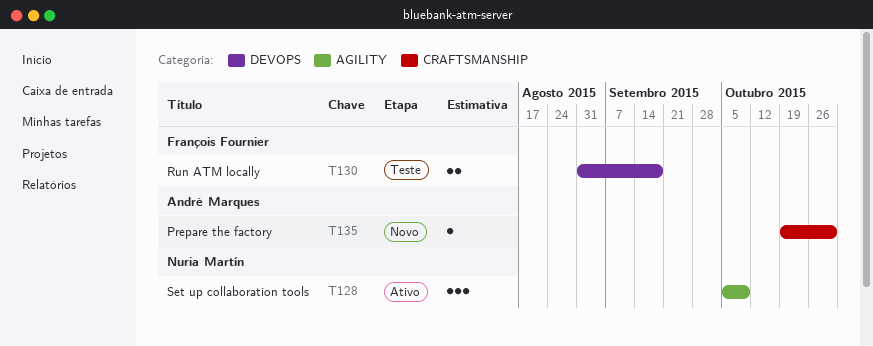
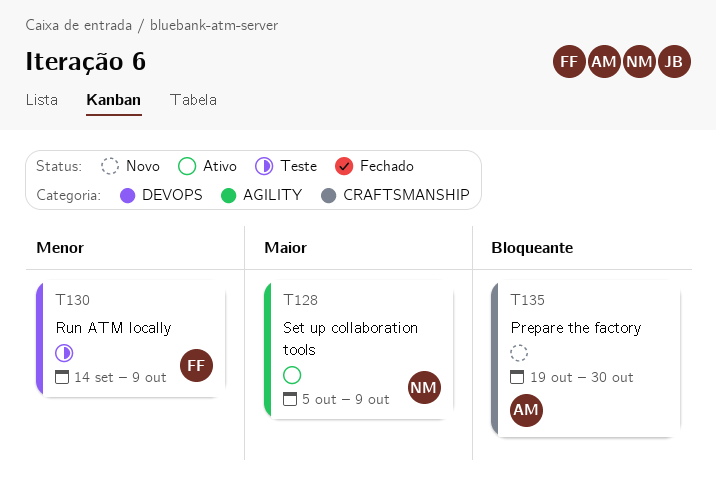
T130, start: Aug 31 -> Sep 14
T130, due: Sep 18 -> Oct 9

